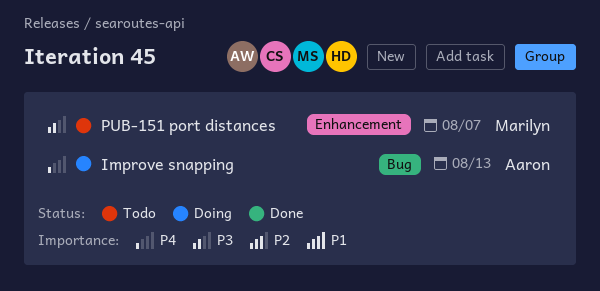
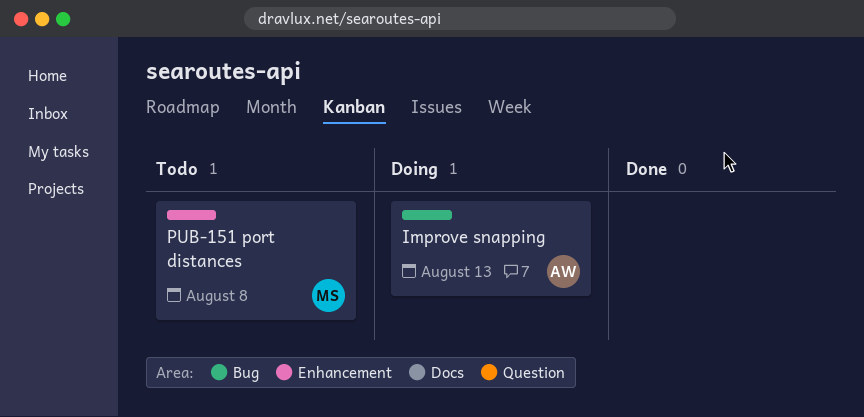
PUB-151 port distances, due: Aug 7 -> Aug 8

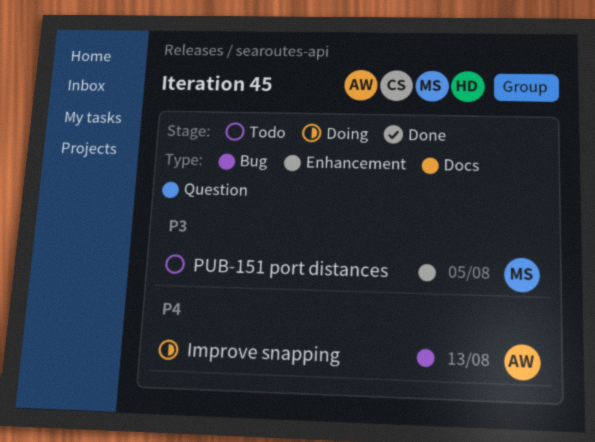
PUB-151 port distances, due: Aug 8 -> Aug 5

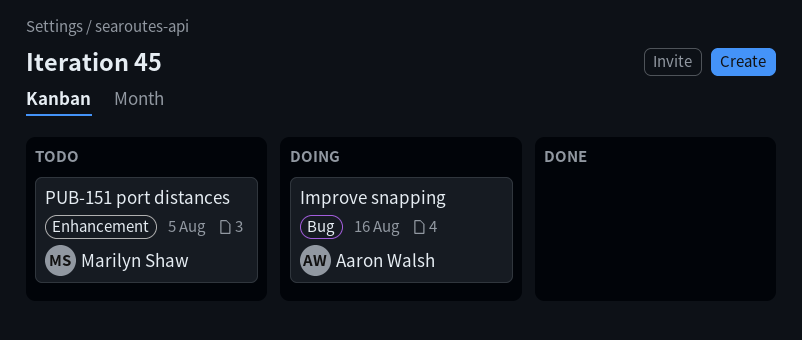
Improve snapping, due: Aug 13 -> Aug 16

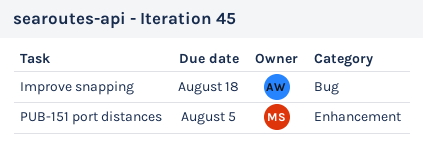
Improve snapping, due: Aug 16 -> Aug 18

